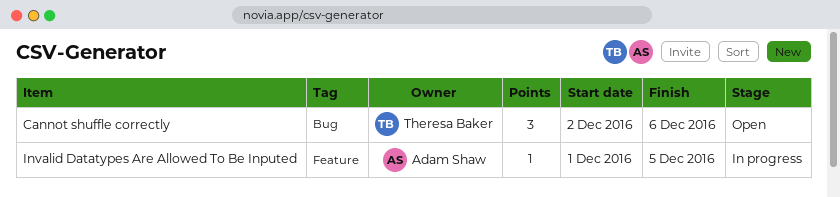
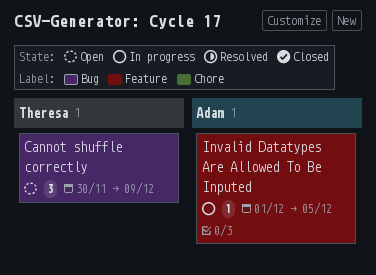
Cannot shuffle correctly, start: Dec 2 -> Nov 30
Cannot shuffle correctly, due: Dec 6 -> Dec 9

